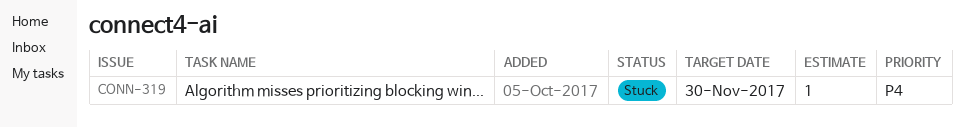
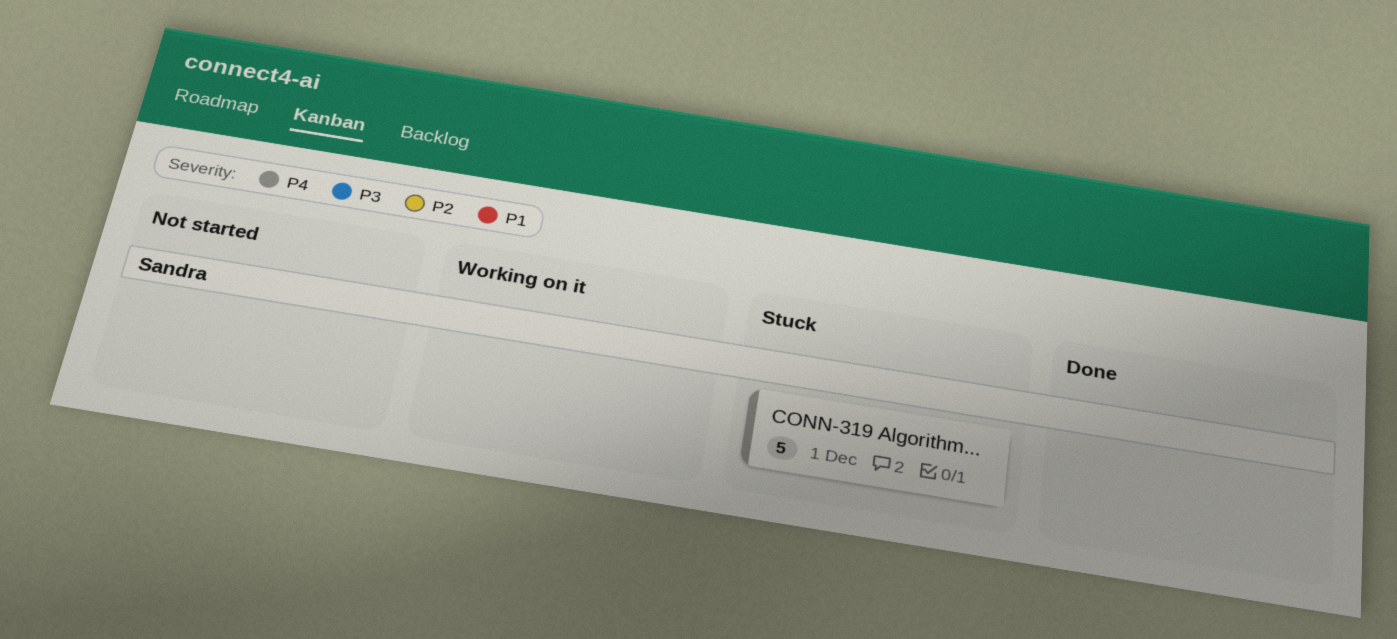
CONN-319, estimate: 1 -> 5
CONN-319, due: Nov 30 -> Dec 1

